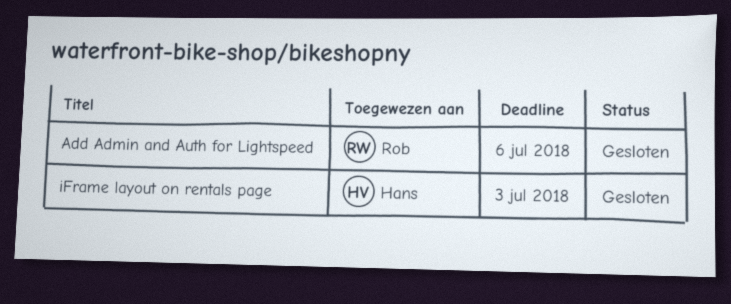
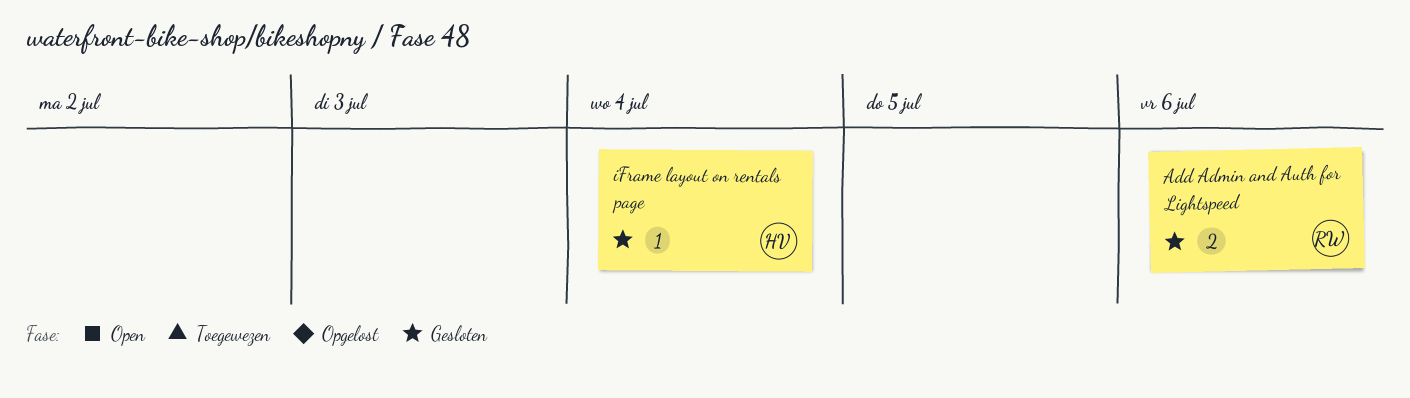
iFrame layout on rentals page, due: Jul 3 -> Jul 4

